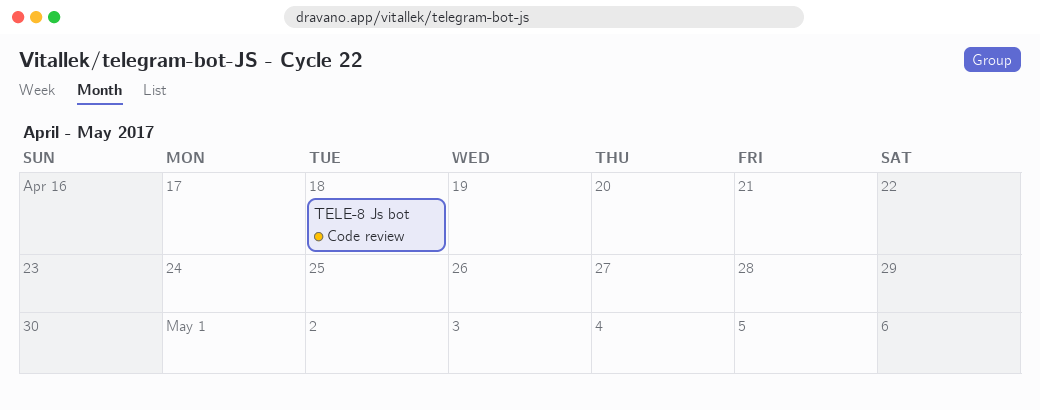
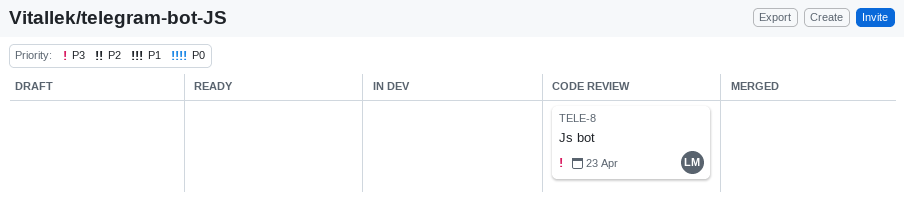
TELE-8, due: Apr 18 -> Apr 23

